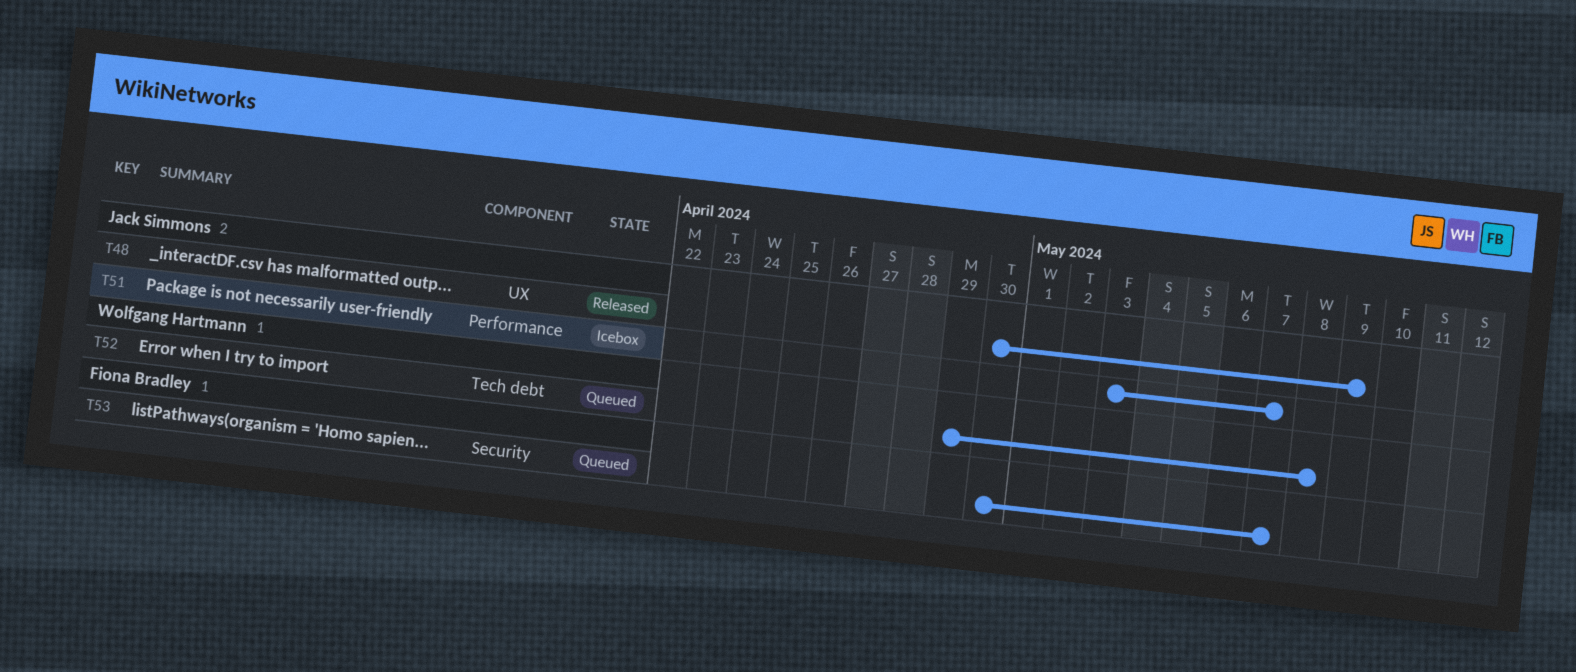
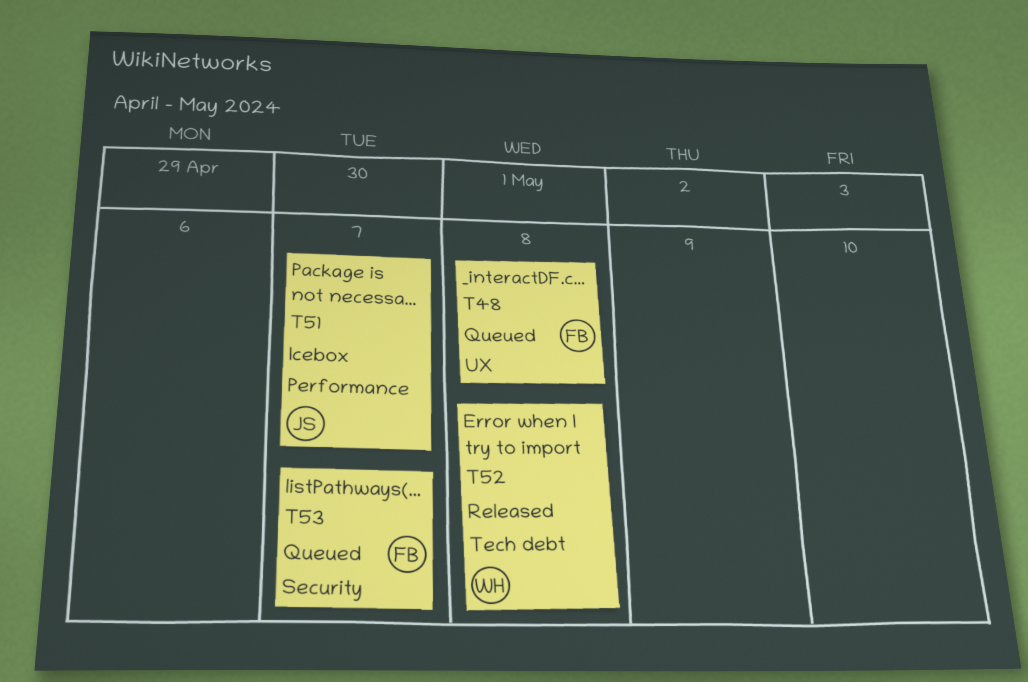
T48, status: Released -> Queued
T48, owner: Jack Simmons -> Fiona Bradley
T48, due: May 9 -> May 8
T52, status: Queued -> Released

